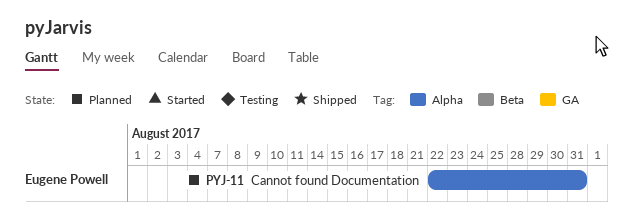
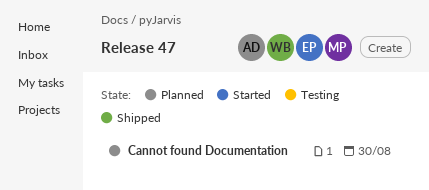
Cannot found Documentation, due: Aug 31 -> Aug 30

